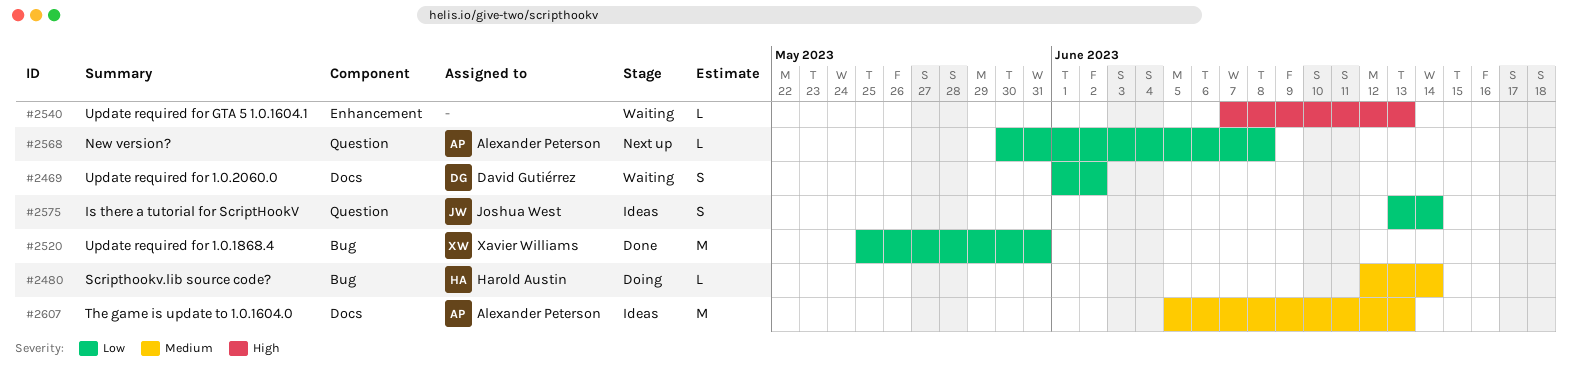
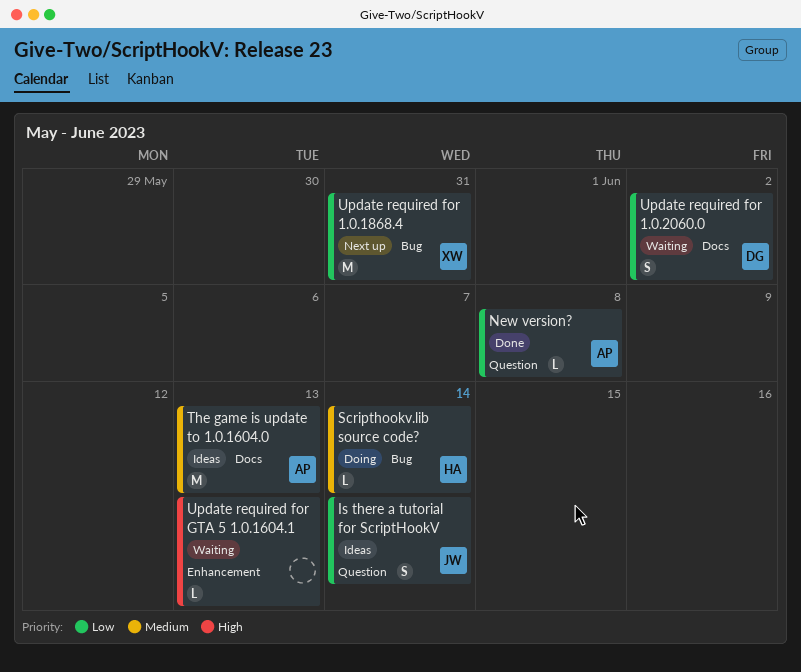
New version?, status: Next up -> Done
Update required for 1.0.1868.4, status: Done -> Next up

